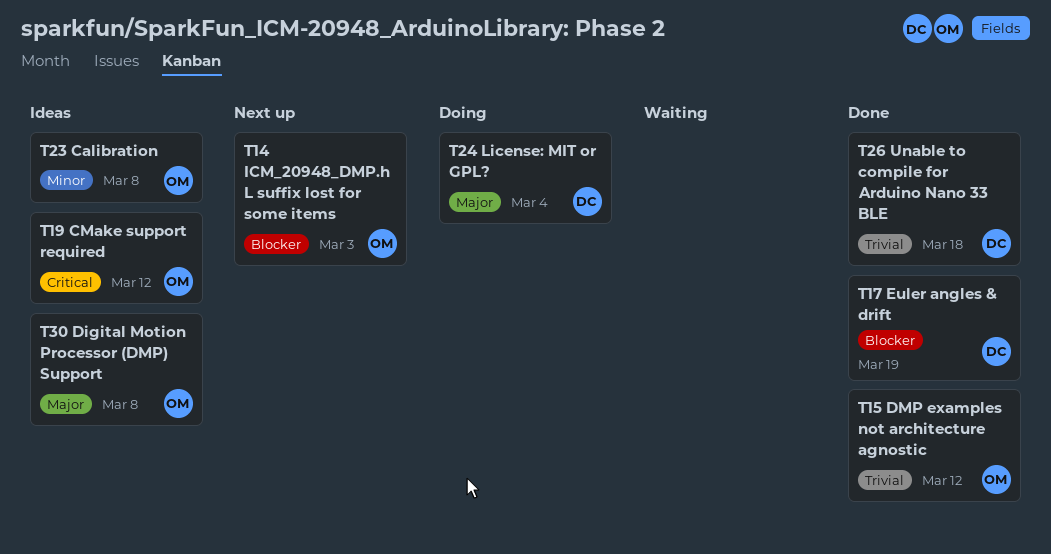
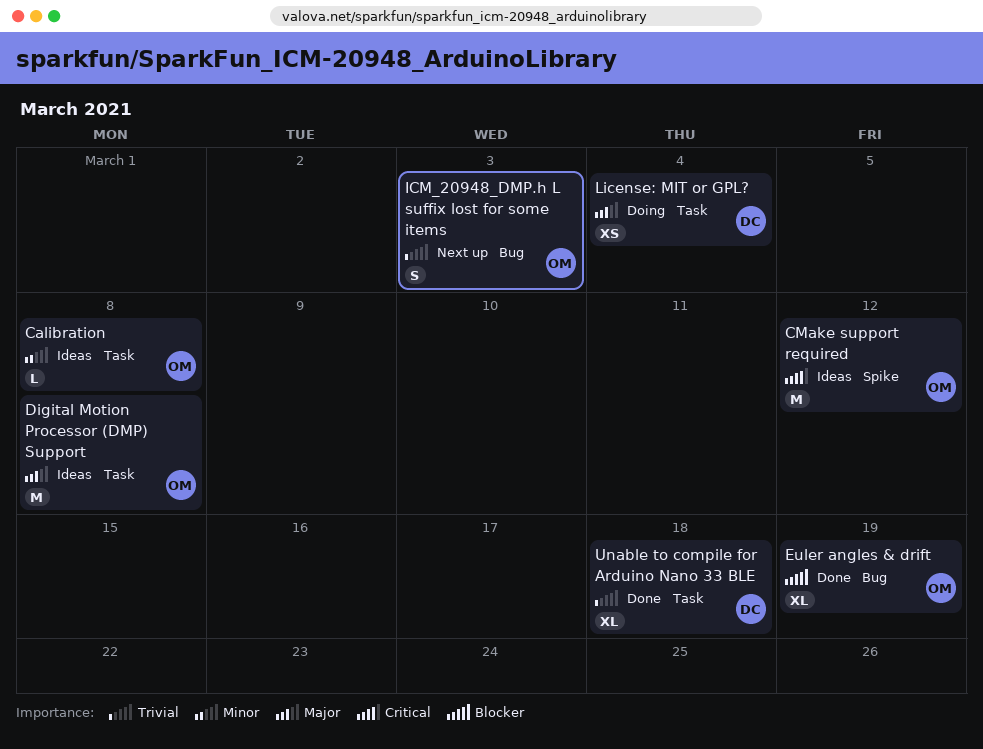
DMP examples not architecture agnostic: present -> none
Euler angles & drift, owner: DC -> OM
ICM_20948_DMP.h L suffix lost for some items, priority: Blocker -> Trivial

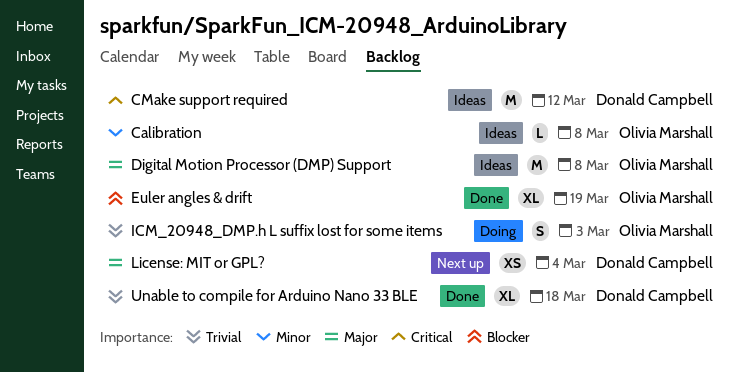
CMake support required, owner: Olivia Marshall -> Donald Campbell
ICM_20948_DMP.h L suffix lost for some items, status: Next up -> Doing
License: MIT or GPL?, status: Doing -> Next up

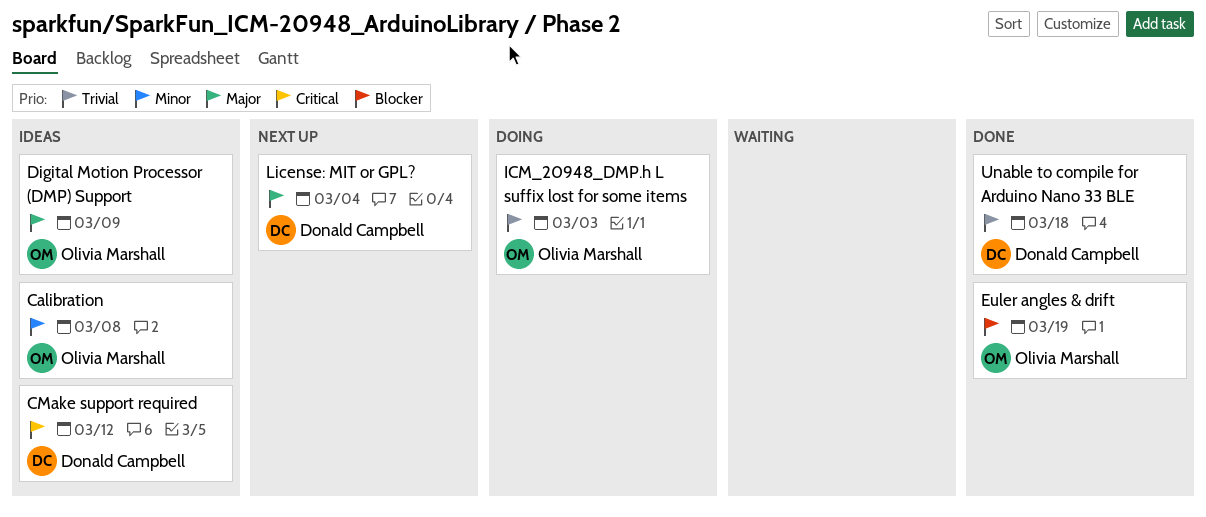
Digital Motion Processor (DMP) Support, due: Mar 8 -> Mar 9

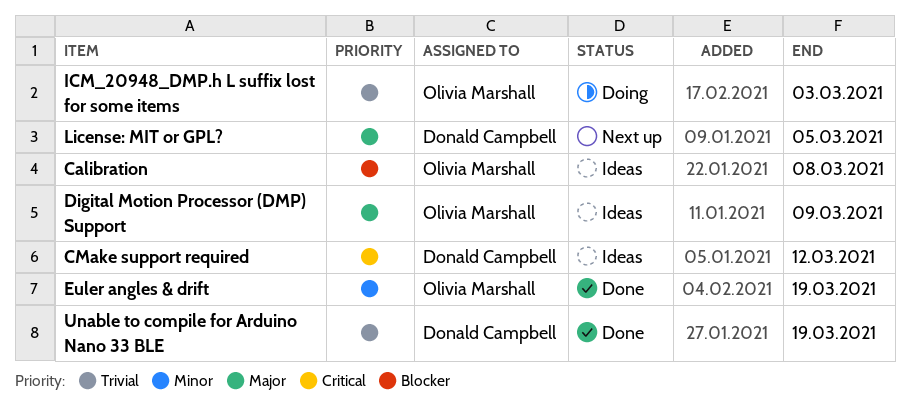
Calibration, priority: Minor -> Blocker
Euler angles & drift, priority: Blocker -> Minor
License: MIT or GPL?, due: Mar 4 -> Mar 5
Unable to compile for Arduino Nano 33 BLE, due: Mar 18 -> Mar 19

